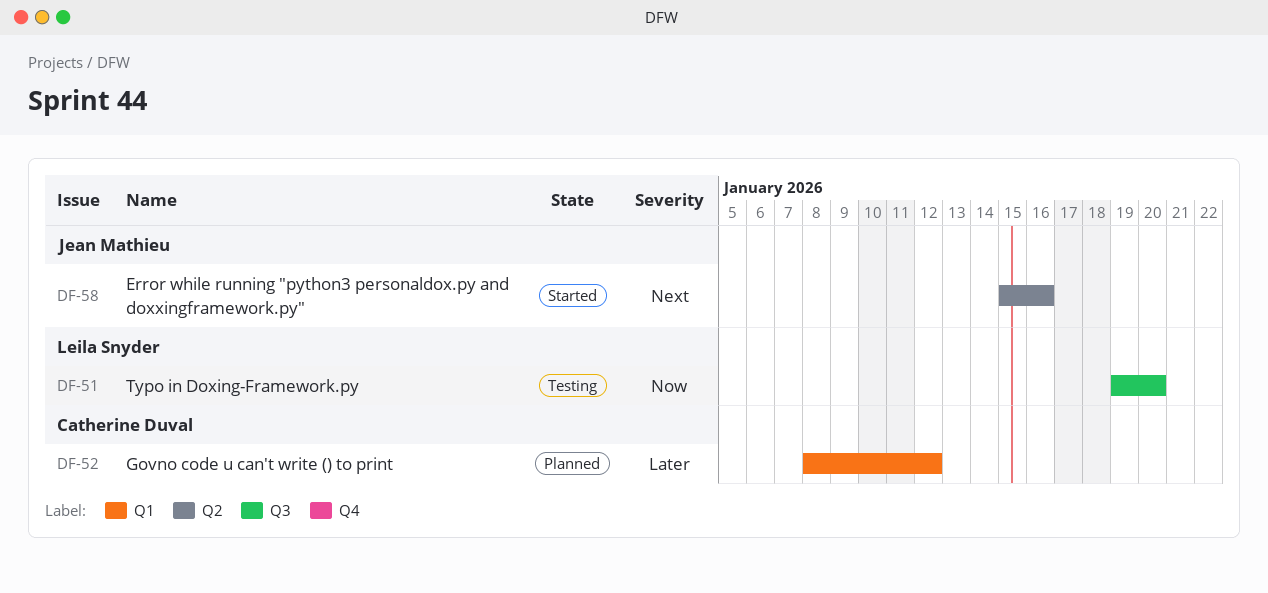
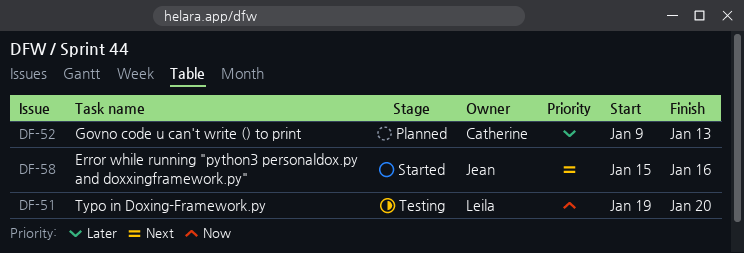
DF-52, start: Jan 8 -> Jan 9
DF-52, due: Jan 12 -> Jan 13

